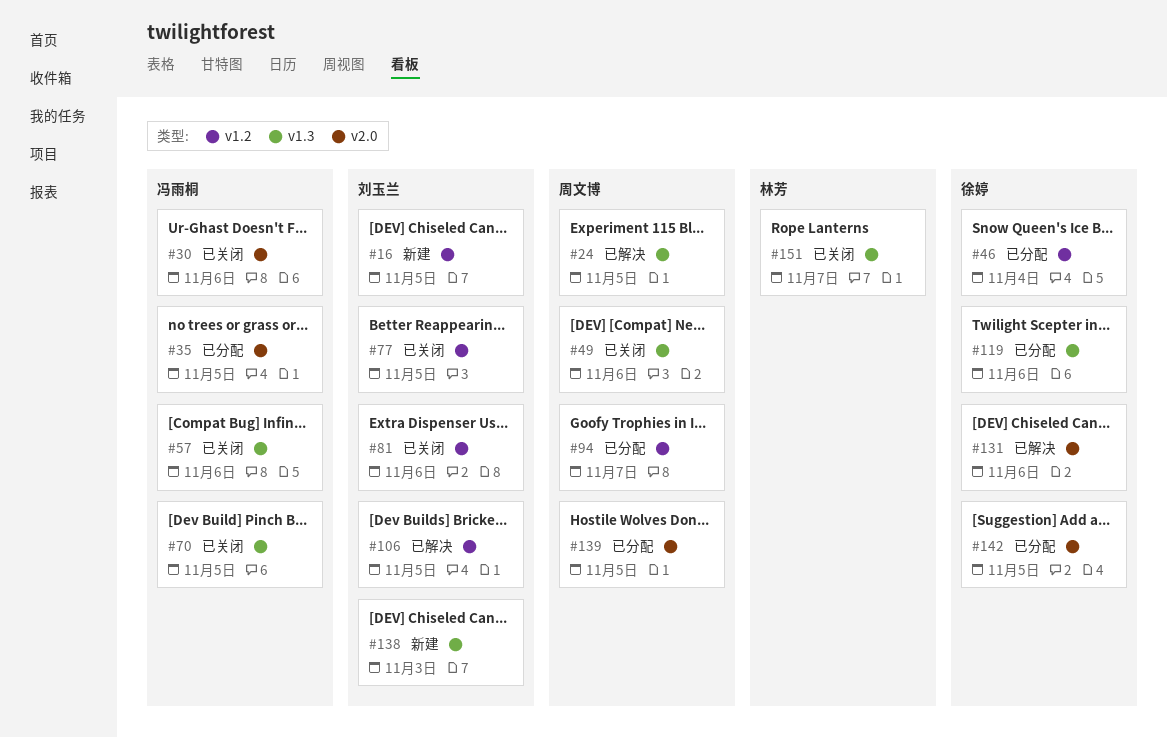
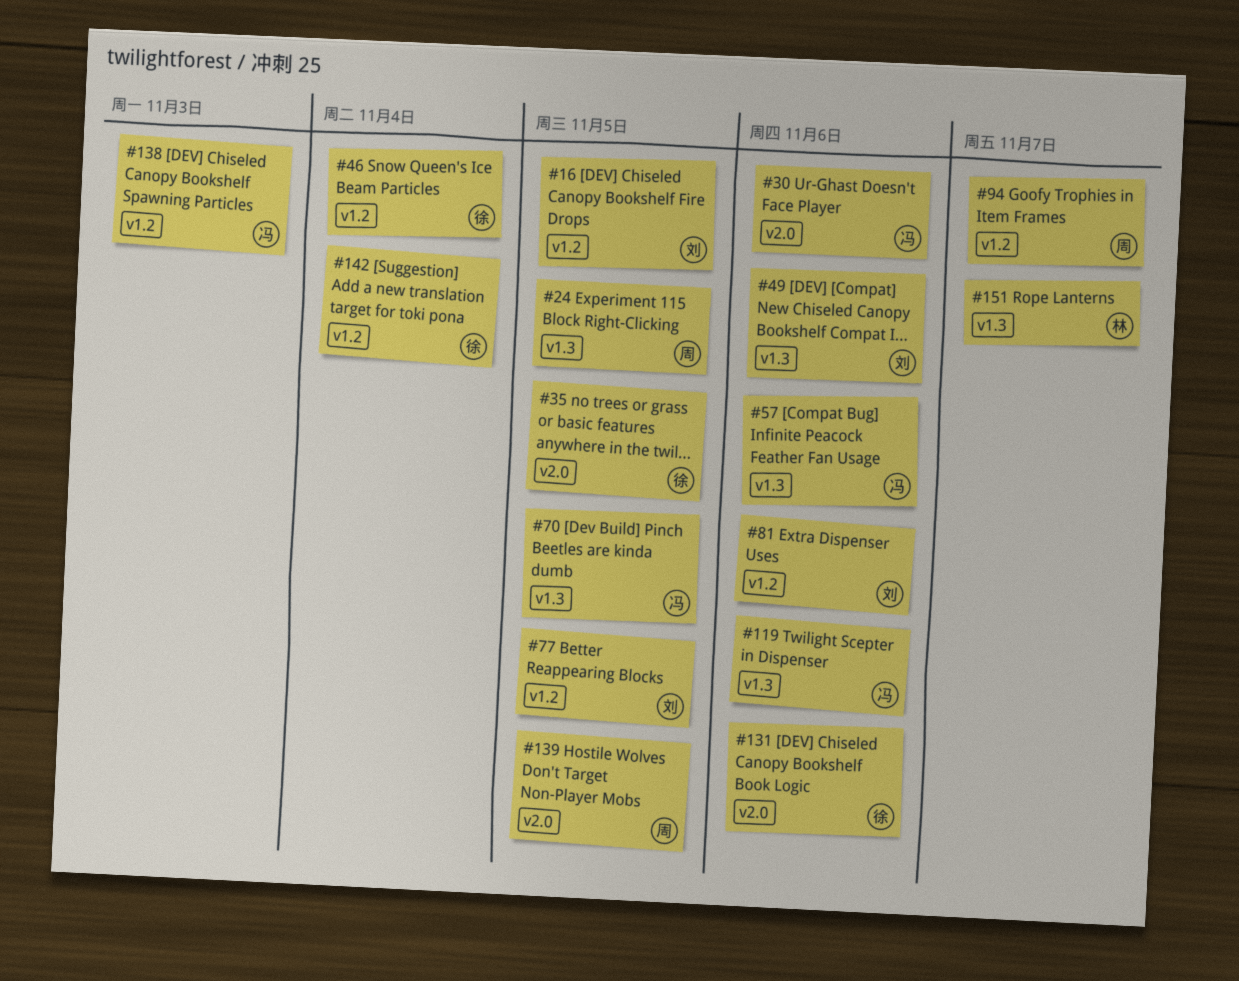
#35, owner: 冯雨桐 -> 徐婷
#49, owner: 周文博 -> 刘玉兰
#106: present -> none
#119, owner: 徐婷 -> 冯雨桐
#138, owner: 刘玉兰 -> 冯雨桐
#138, label: v1.3 -> v1.2
#142, label: v2.0 -> v1.2
#142, due: Nov 5 -> Nov 4

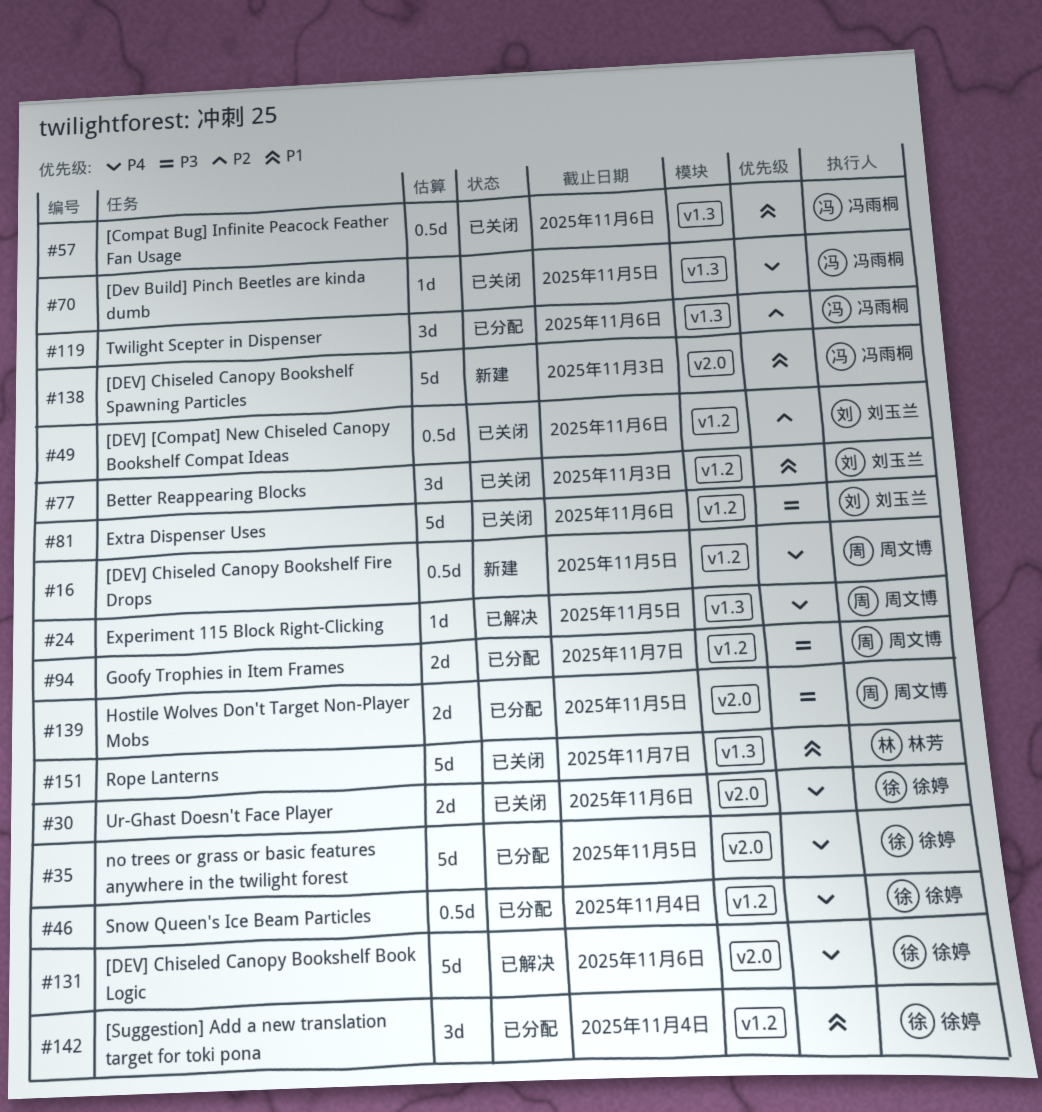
#16, owner: 刘玉兰 -> 周文博
#30, owner: 冯雨桐 -> 徐婷
#49, label: v1.3 -> v1.2
#77, due: Nov 5 -> Nov 3
#138, label: v1.2 -> v2.0

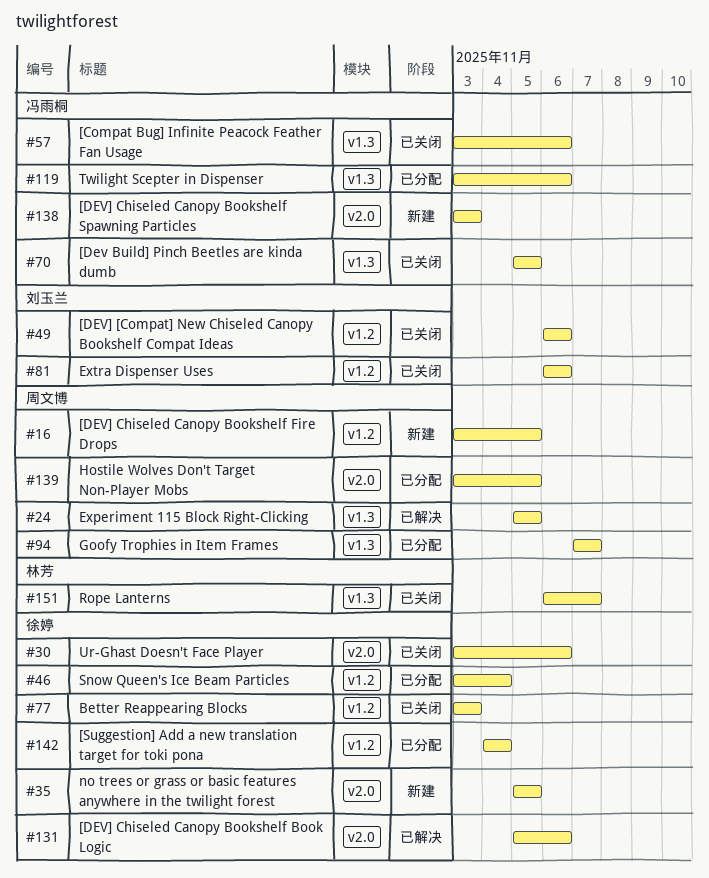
#35, status: 已分配 -> 新建
#77, owner: 刘玉兰 -> 徐婷
#94, label: v1.2 -> v1.3

